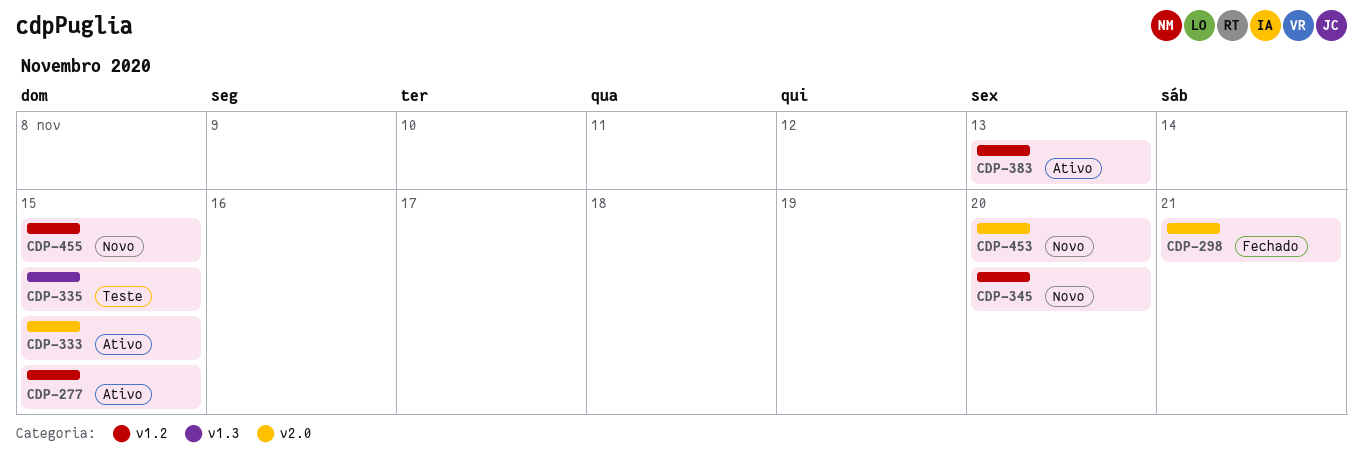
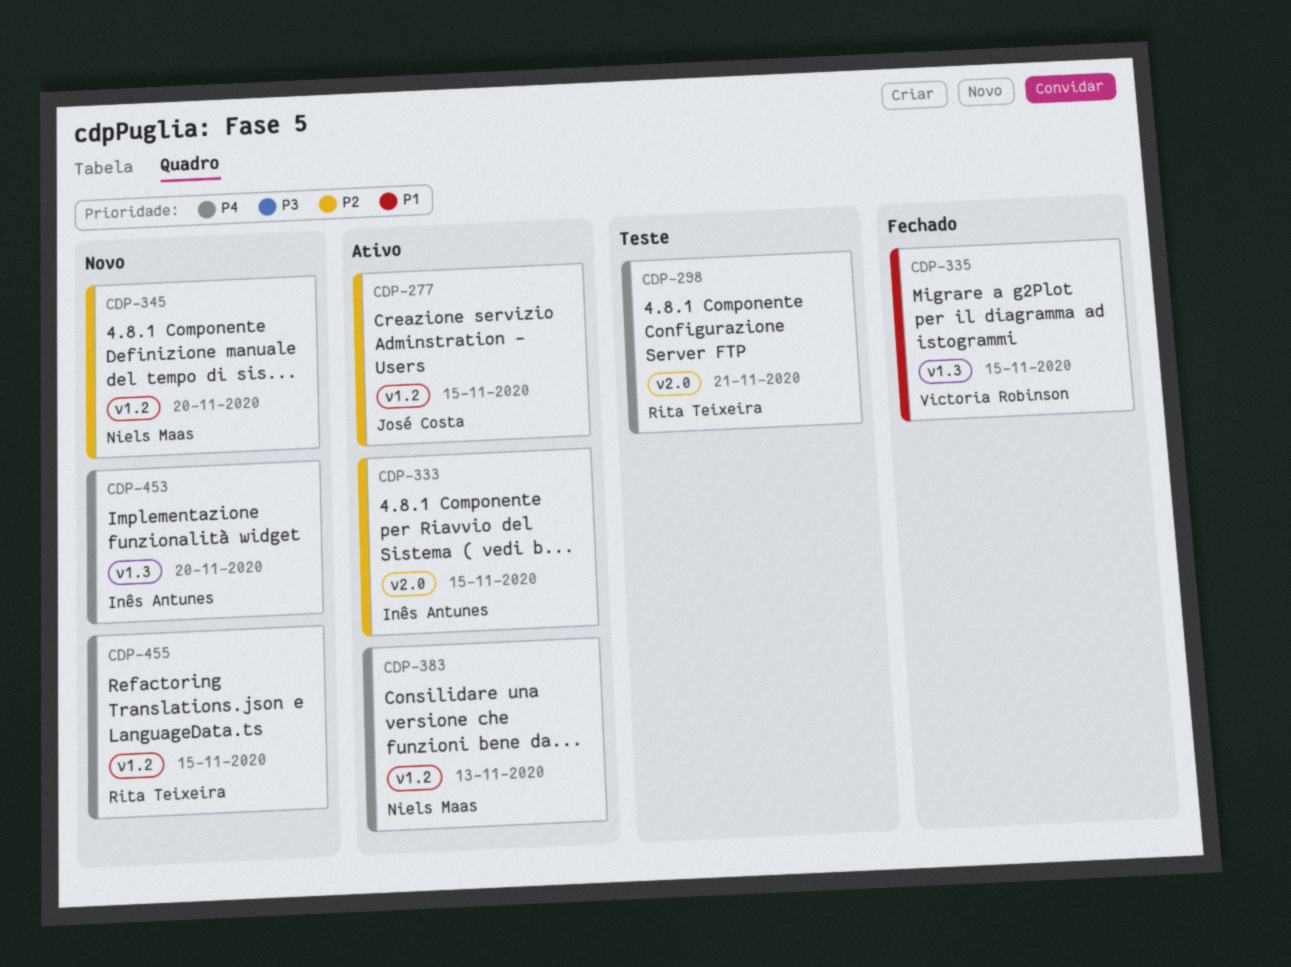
CDP-298, status: Fechado -> Teste
CDP-335, status: Teste -> Fechado
CDP-453, label: v2.0 -> v1.3

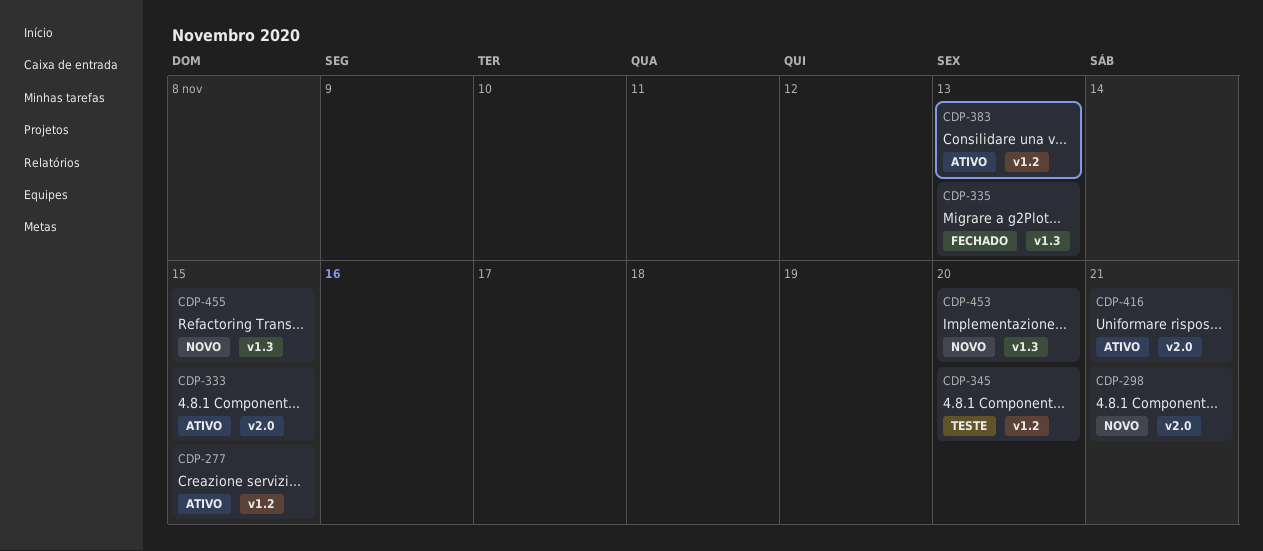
CDP-298, status: Teste -> Novo
CDP-335, due: Nov 15 -> Nov 13
CDP-345, status: Novo -> Teste
CDP-416: none -> present
CDP-455, label: v1.2 -> v1.3

